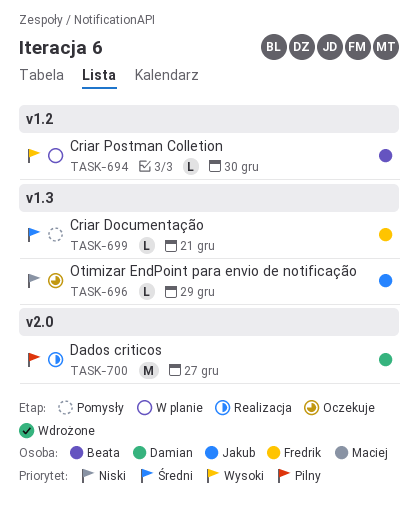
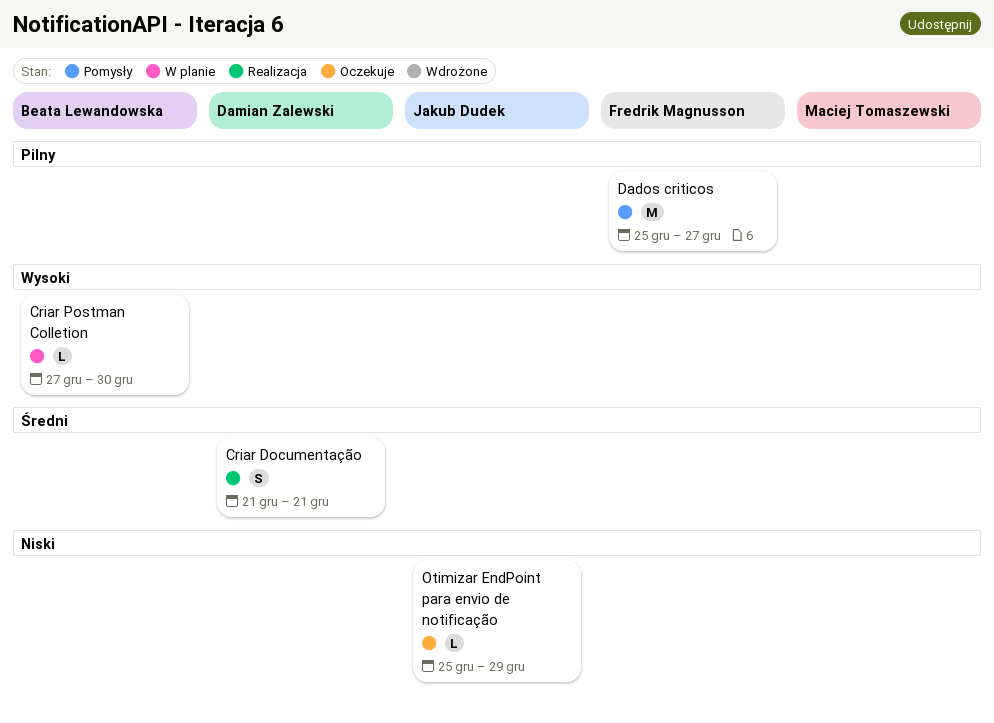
Criar Documentação, status: Pomysły -> Realizacja
Criar Documentação, owner: Fredrik Magnusson -> Damian Zalewski
Criar Documentação, estimate: L -> S
Dados criticos, status: Realizacja -> Pomysły
Dados criticos, owner: Damian Zalewski -> Fredrik Magnusson

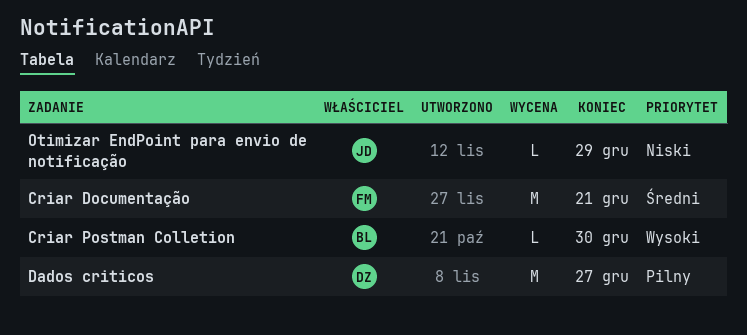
Criar Documentação, owner: Damian Zalewski -> Fredrik Magnusson
Criar Documentação, estimate: S -> M
Dados criticos, owner: Fredrik Magnusson -> Damian Zalewski

